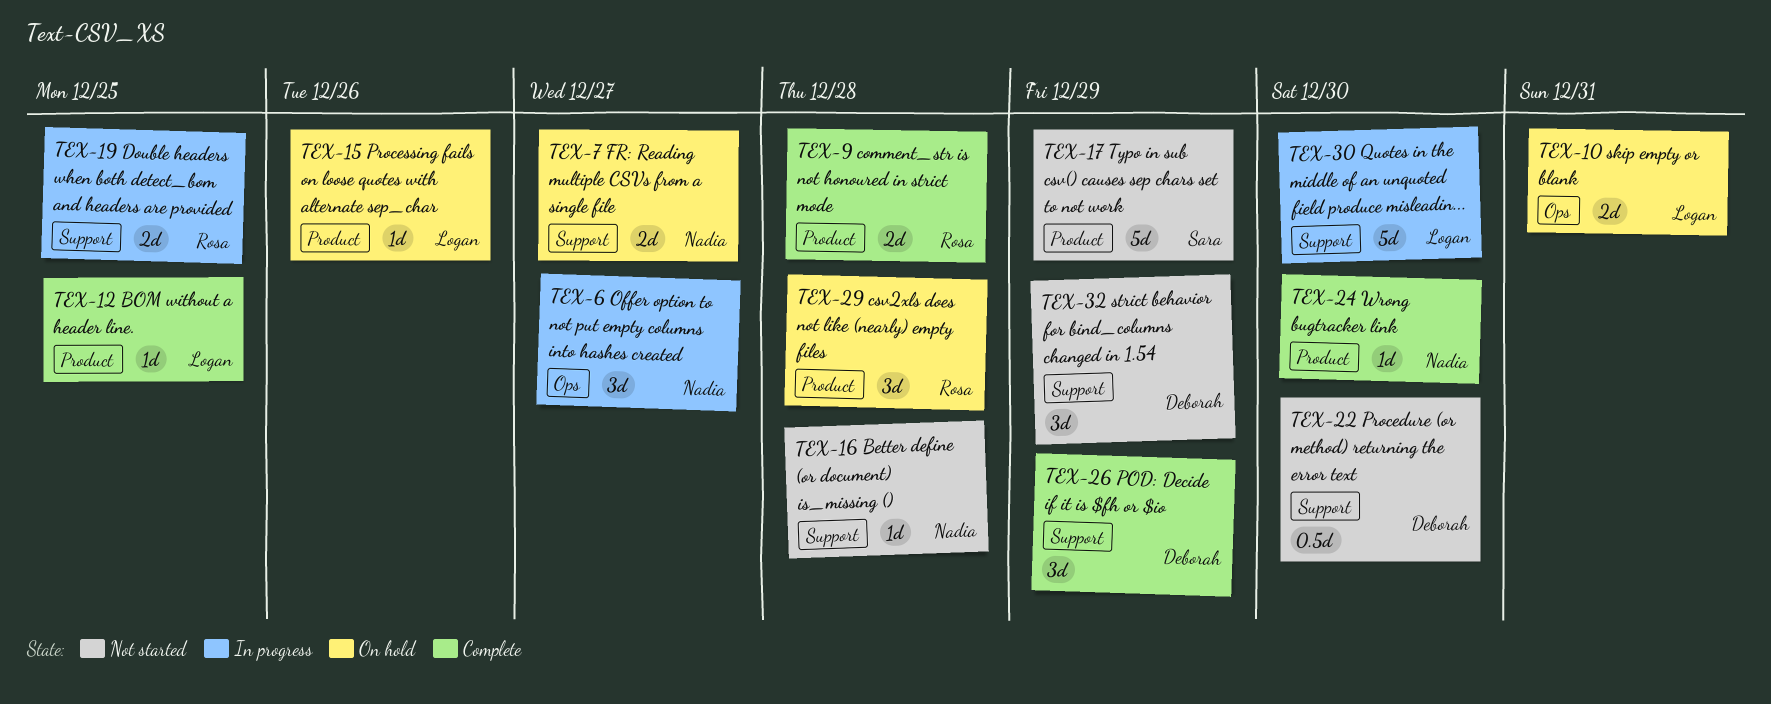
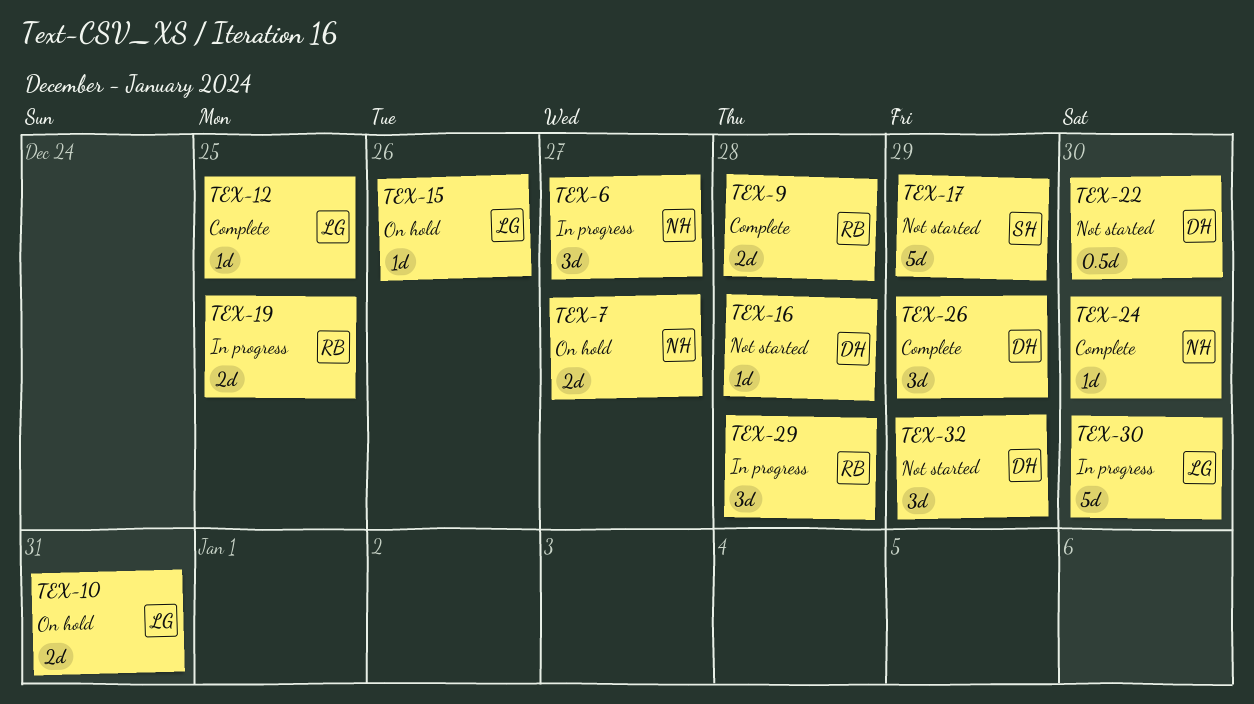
TEX-16, owner: Nadia -> Deborah
TEX-29, status: On hold -> In progress

